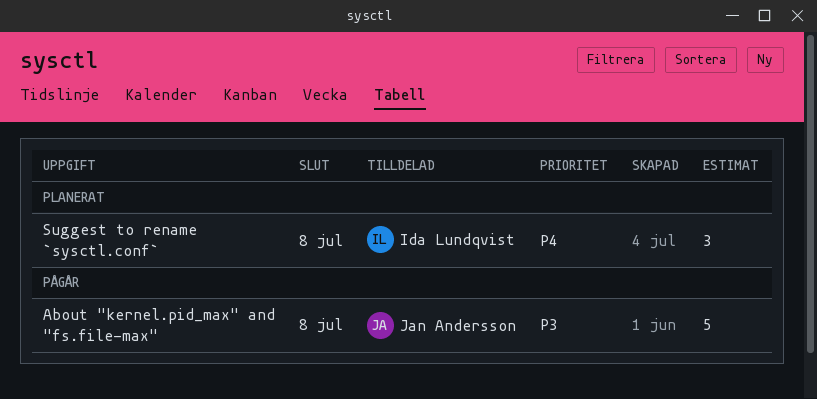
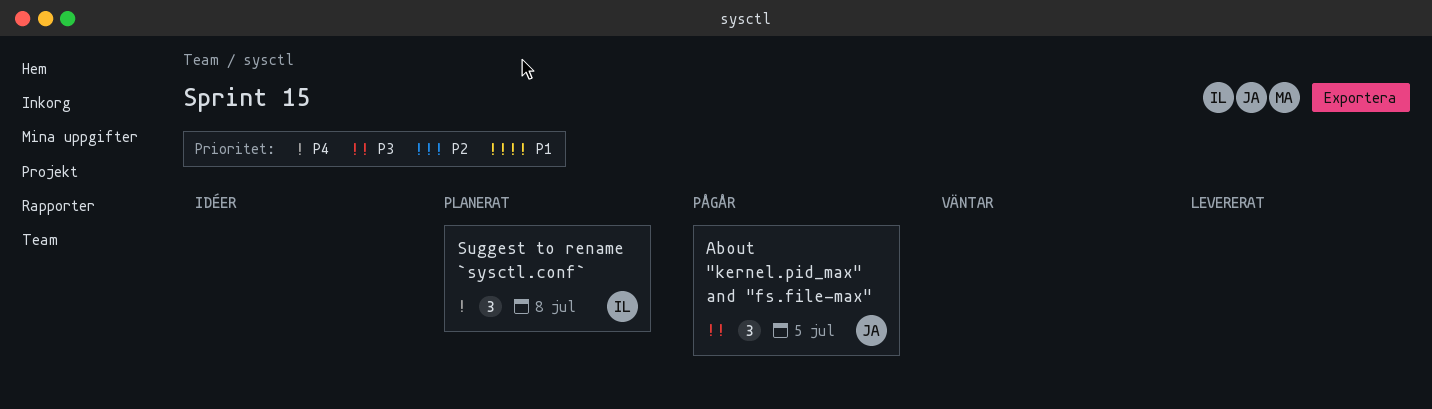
About "kernel.pid_max" and "fs.file-max", estimate: 5 -> 3
About "kernel.pid_max" and "fs.file-max", due: Jul 8 -> Jul 5

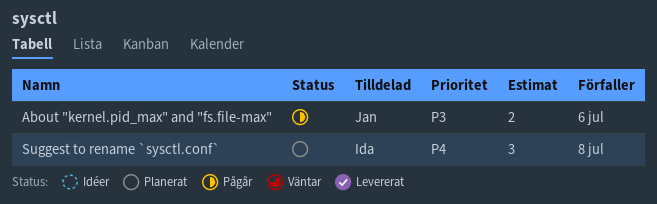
About "kernel.pid_max" and "fs.file-max", estimate: 3 -> 2
About "kernel.pid_max" and "fs.file-max", due: Jul 5 -> Jul 6

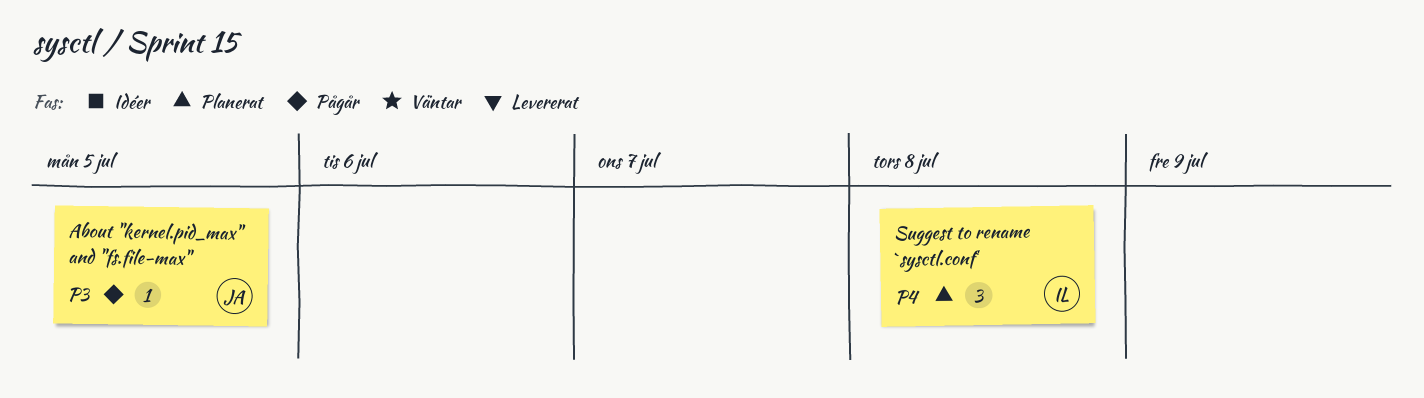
About "kernel.pid_max" and "fs.file-max", estimate: 2 -> 1
About "kernel.pid_max" and "fs.file-max", due: Jul 6 -> Jul 5

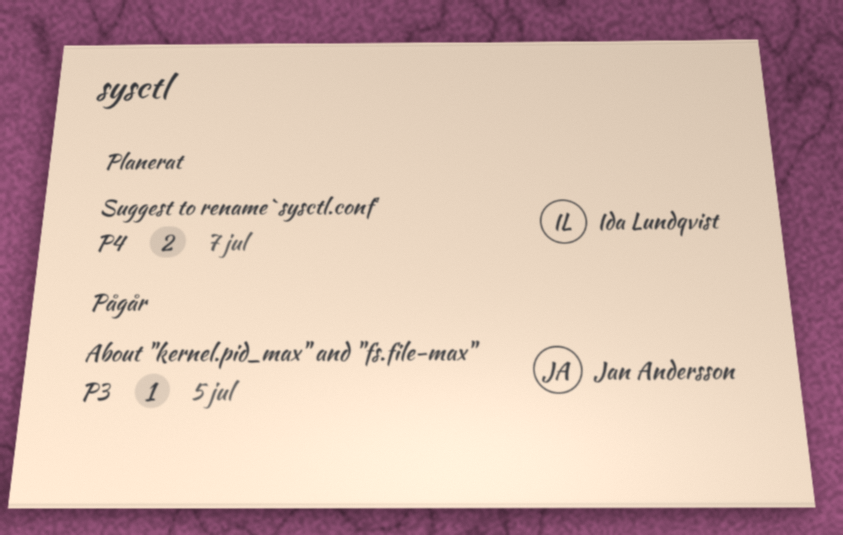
Suggest to rename `sysctl.conf`, estimate: 3 -> 2
Suggest to rename `sysctl.conf`, due: Jul 8 -> Jul 7

